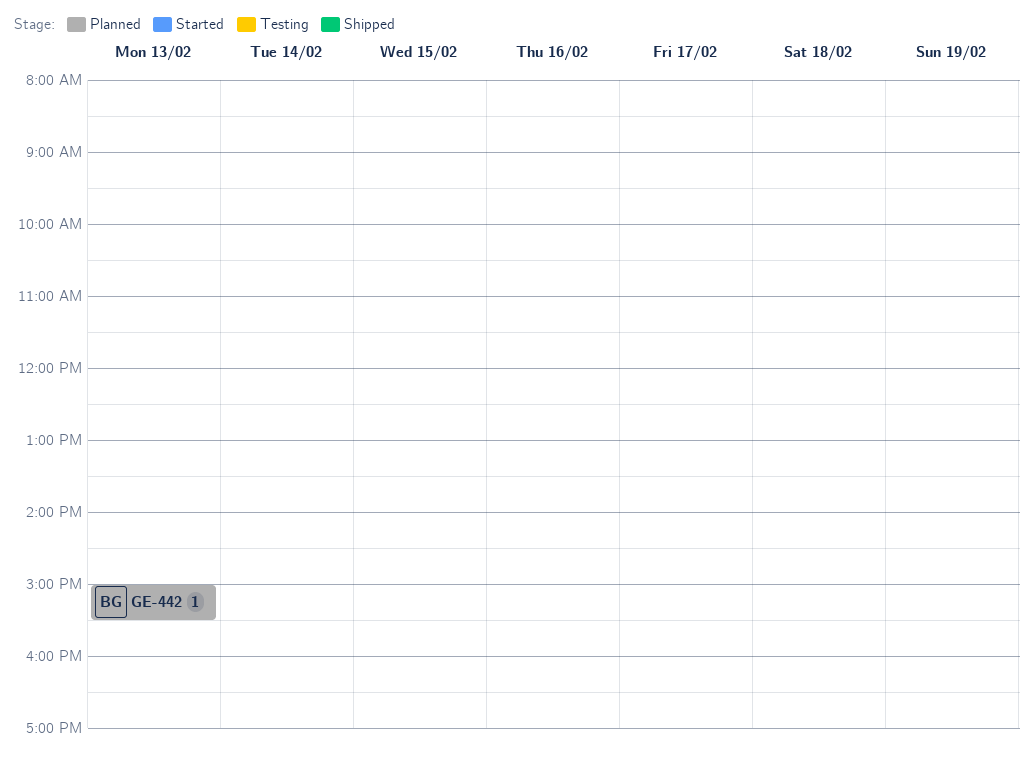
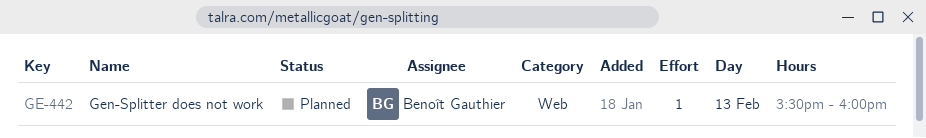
GE-442, begins: 15:00 -> 15:30
GE-442, ends: 15:30 -> 16:00

